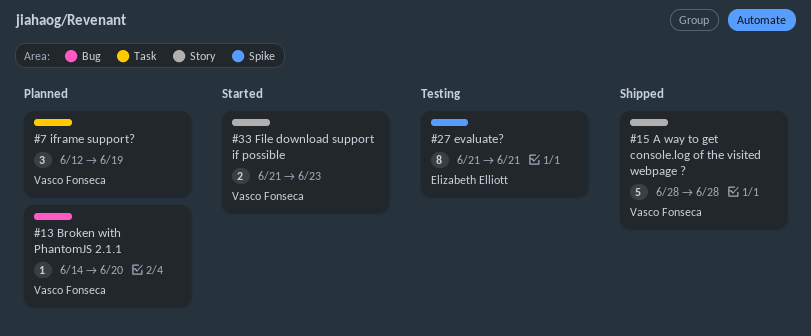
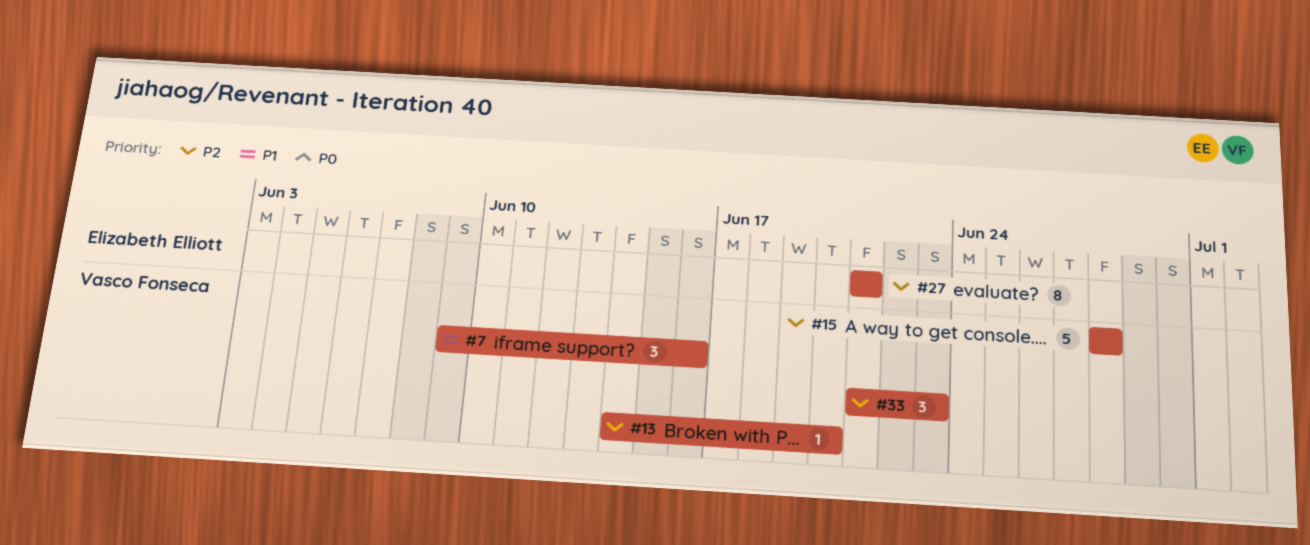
#7, start: Jun 12 -> Jun 9
#7, due: Jun 19 -> Jun 16
#33, estimate: 2 -> 3

